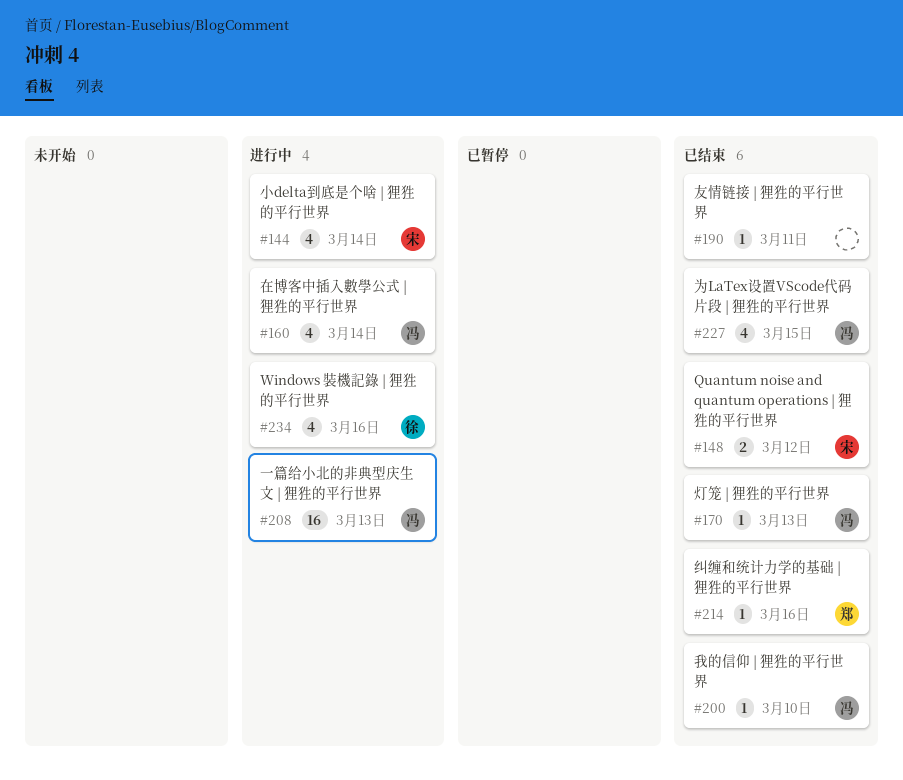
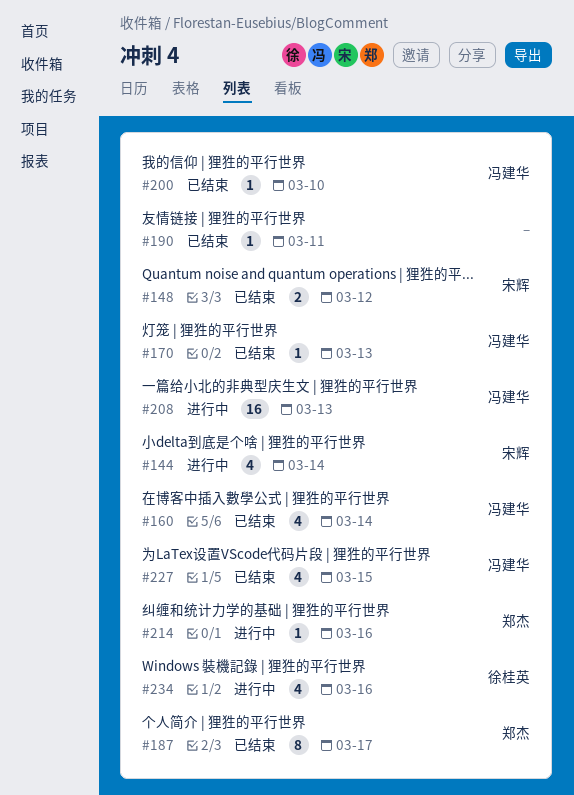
#160, status: 进行中 -> 已结束
#187: none -> present
#214, status: 已结束 -> 进行中

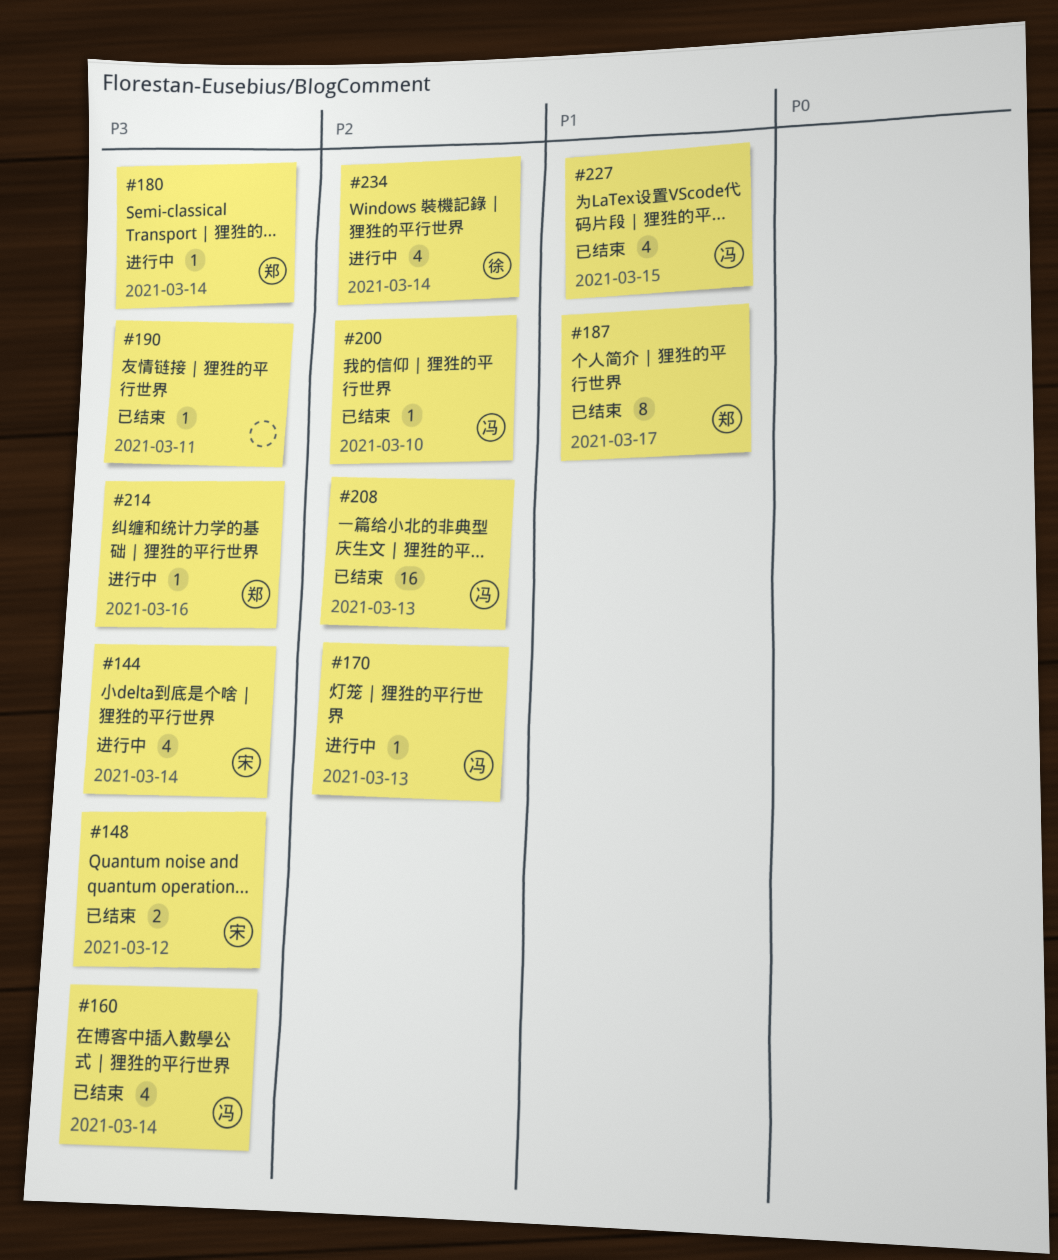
#170, status: 已结束 -> 进行中
#180: none -> present
#208, status: 进行中 -> 已结束
#234, due: Mar 16 -> Mar 14

